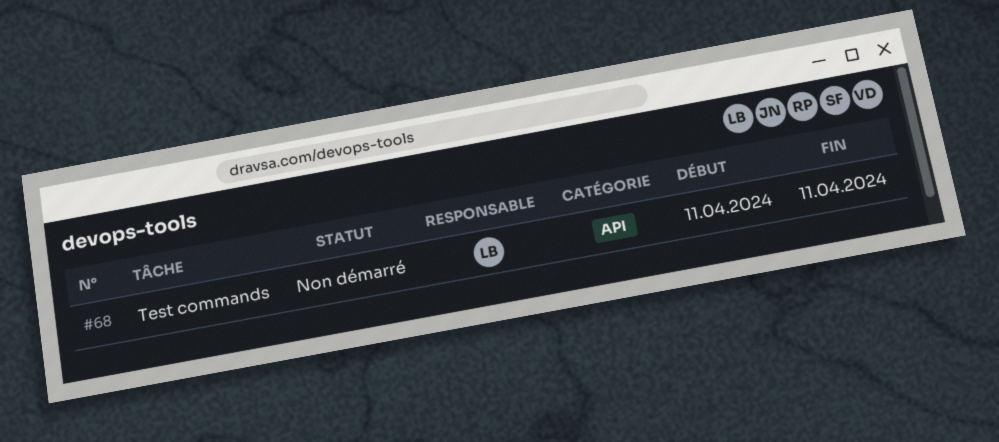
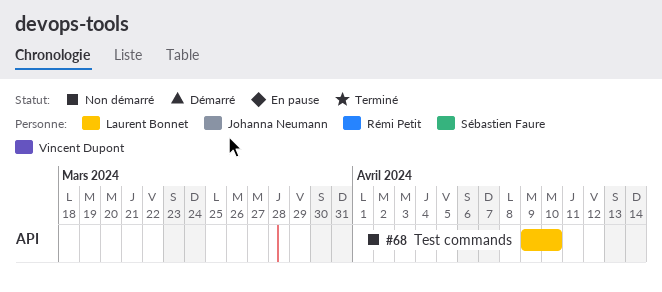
#68, start: Apr 11 -> Apr 9
#68, due: Apr 11 -> Apr 10

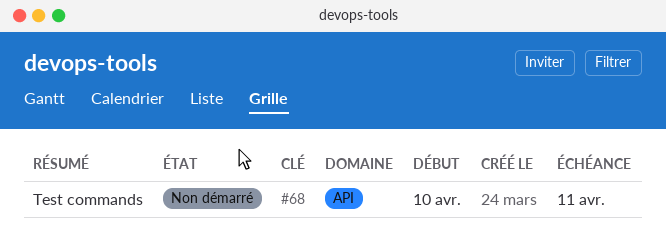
#68, start: Apr 9 -> Apr 10
#68, due: Apr 10 -> Apr 11

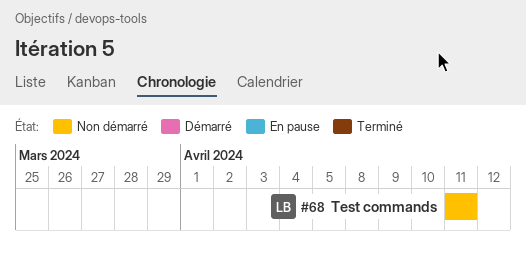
#68, start: Apr 10 -> Apr 11

